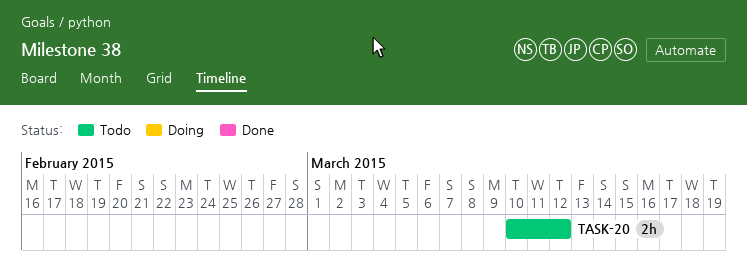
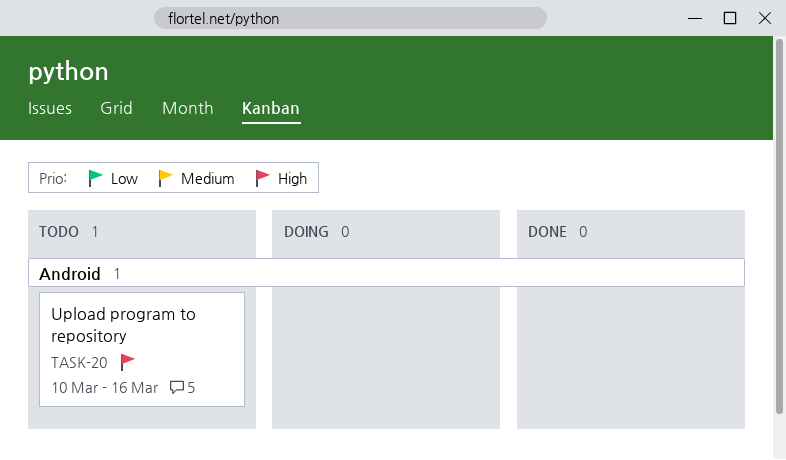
TASK-20, due: Mar 12 -> Mar 16

